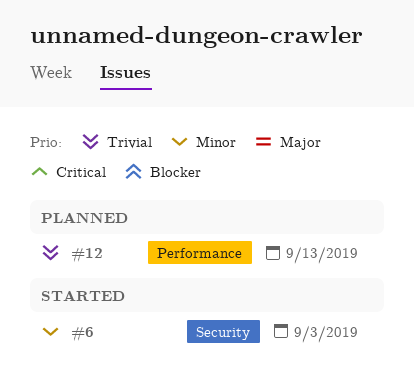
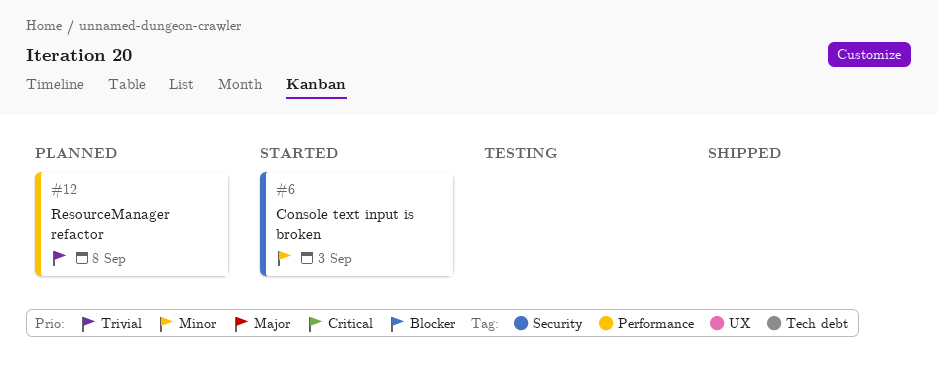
#12, due: Sep 13 -> Sep 8

